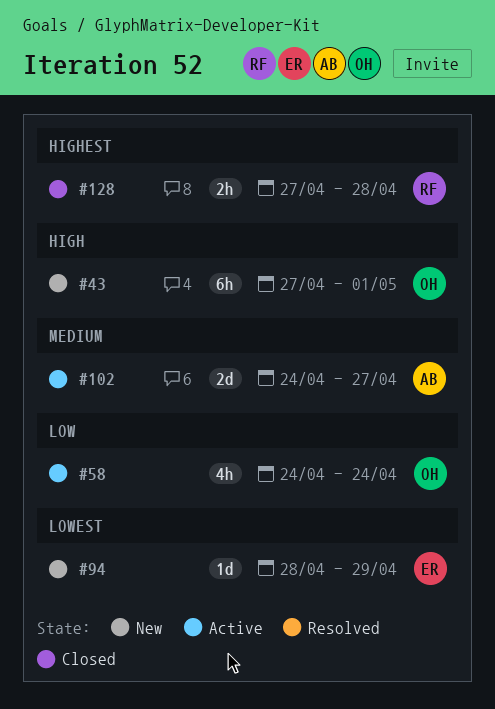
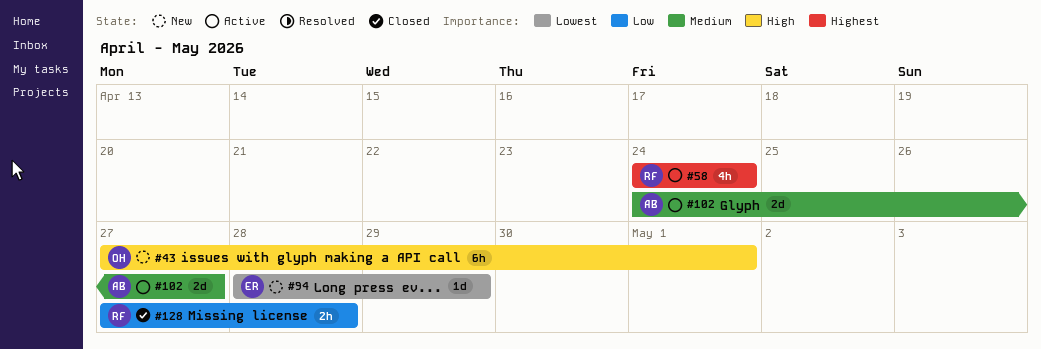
#58, owner: OH -> RF
#58, priority: Low -> Highest
#128, priority: Highest -> Low

